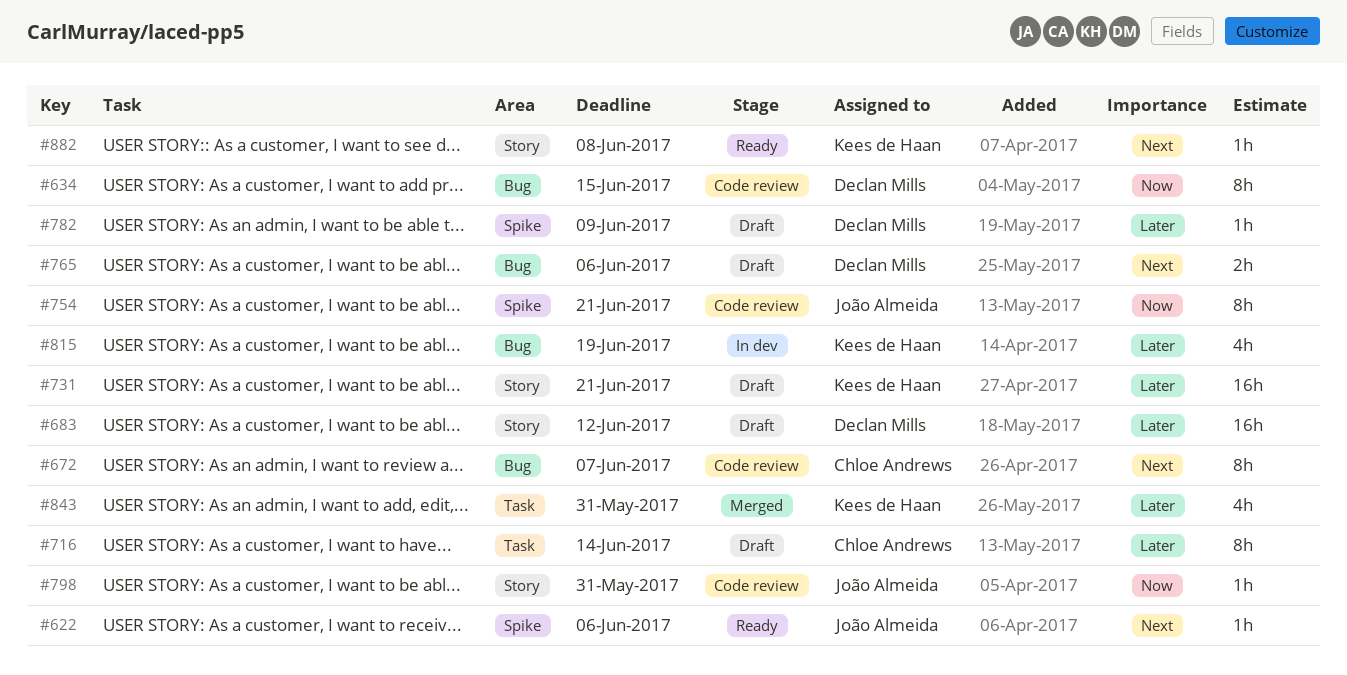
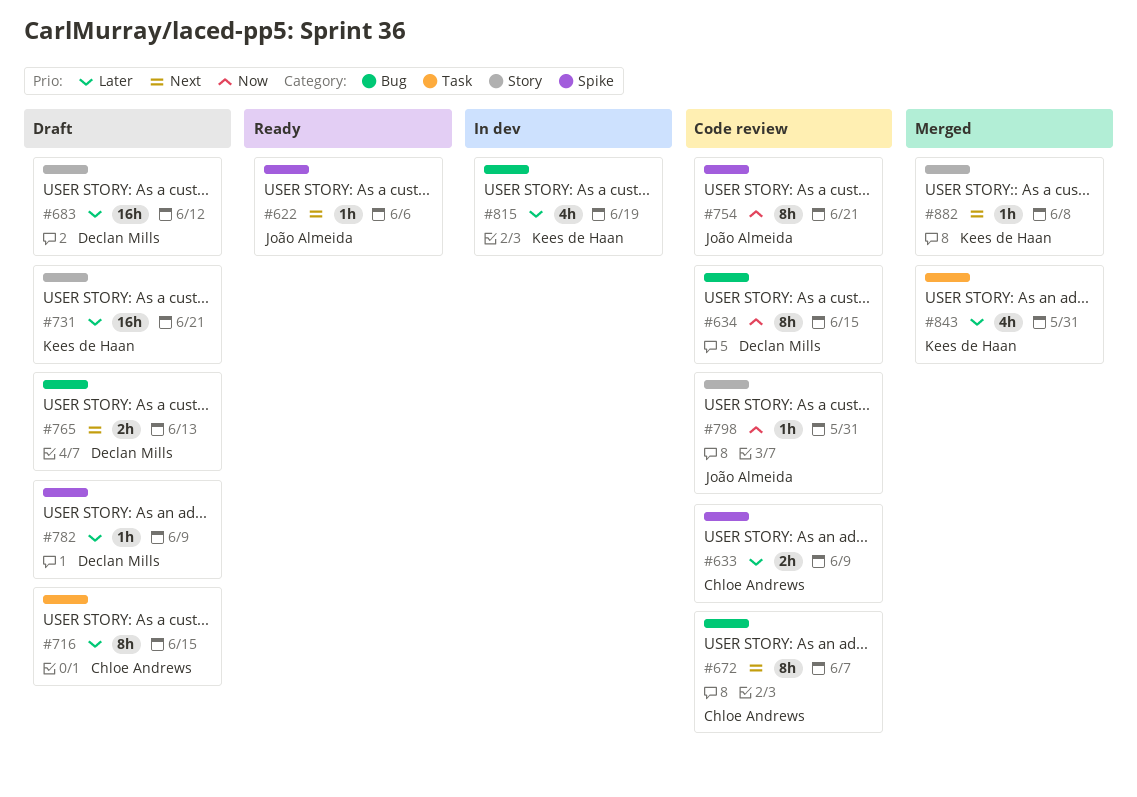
#633: none -> present
#716, due: Jun 14 -> Jun 15
#765, due: Jun 6 -> Jun 13
#882, status: Ready -> Merged

